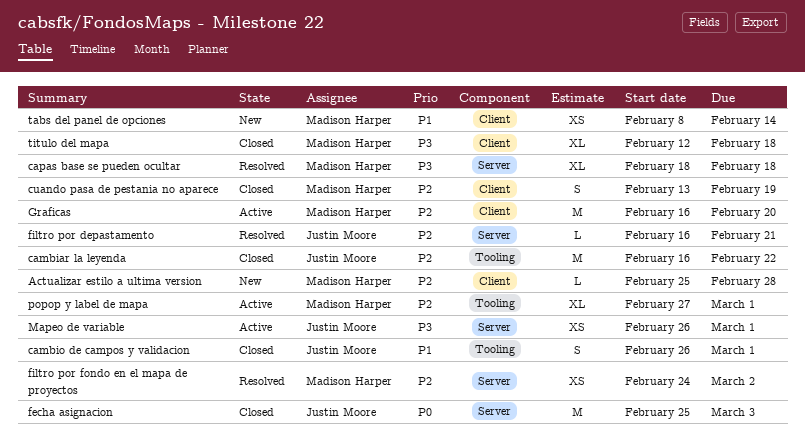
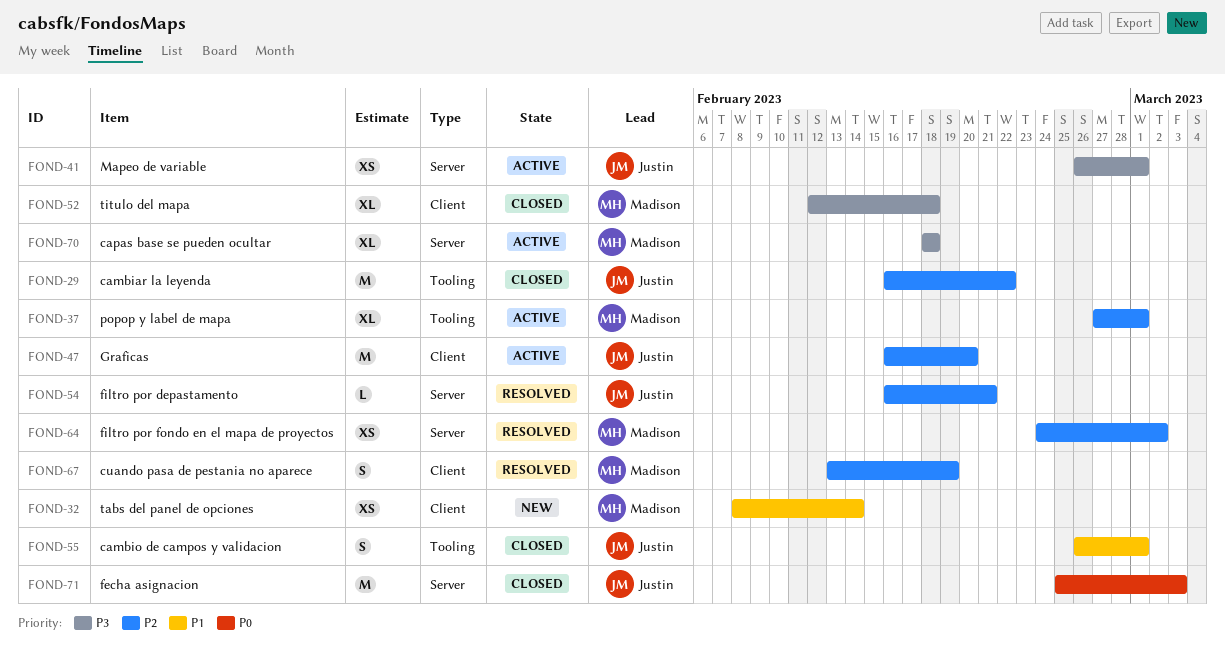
Actualizar estilo a ultima version: present -> none
capas base se pueden ocultar, status: Resolved -> Active
cuando pasa de pestania no aparece, status: Closed -> Resolved
Graficas, owner: Madison Harper -> Justin Moore

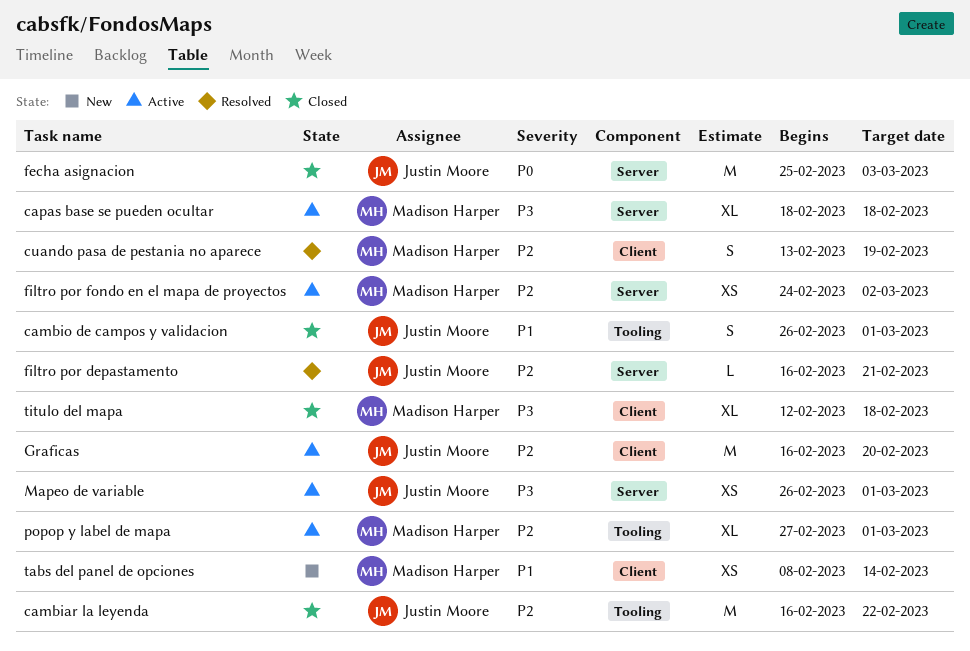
filtro por fondo en el mapa de proyectos, status: Resolved -> Active

